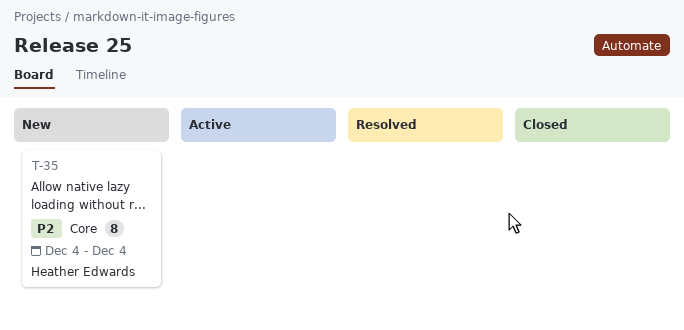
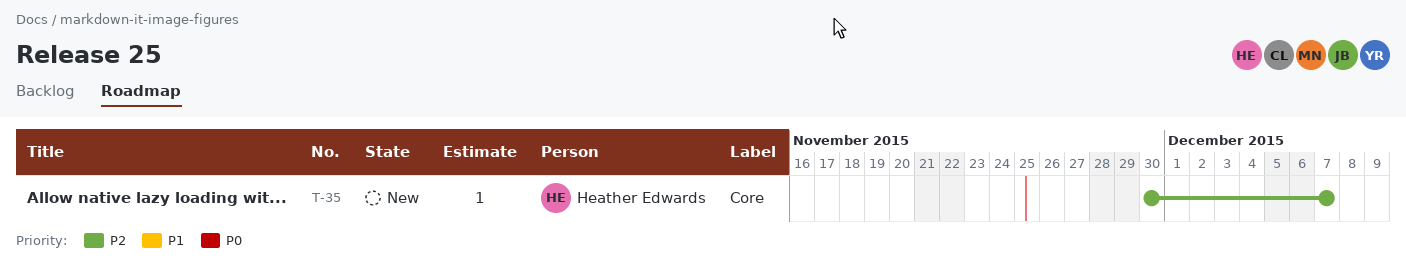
T-35, estimate: 8 -> 1
T-35, start: Dec 4 -> Nov 30
T-35, due: Dec 4 -> Dec 7

